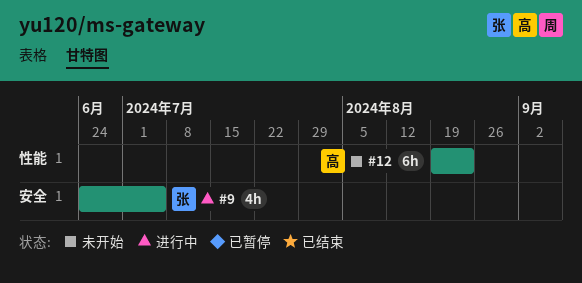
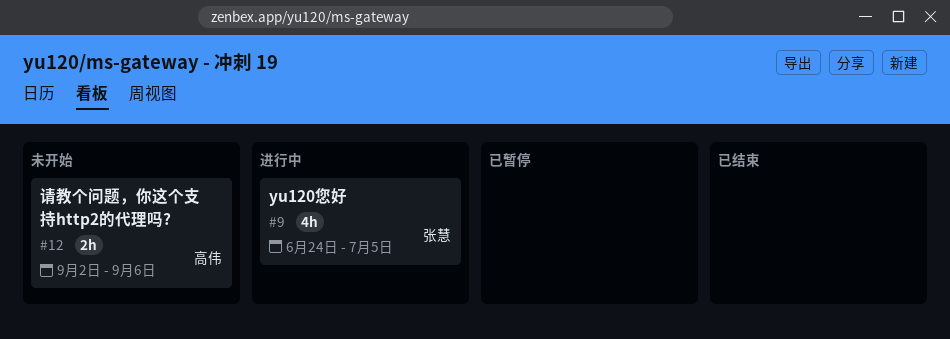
#12, estimate: 6h -> 2h
#12, start: Aug 19 -> Sep 2
#12, due: Aug 23 -> Sep 6

